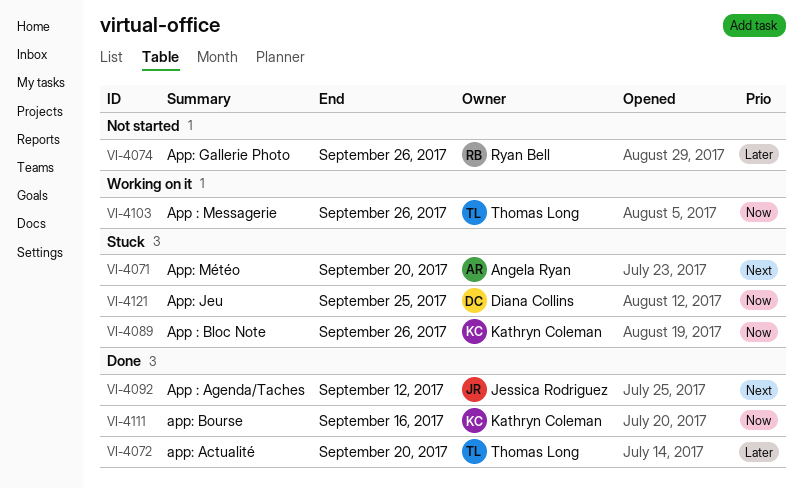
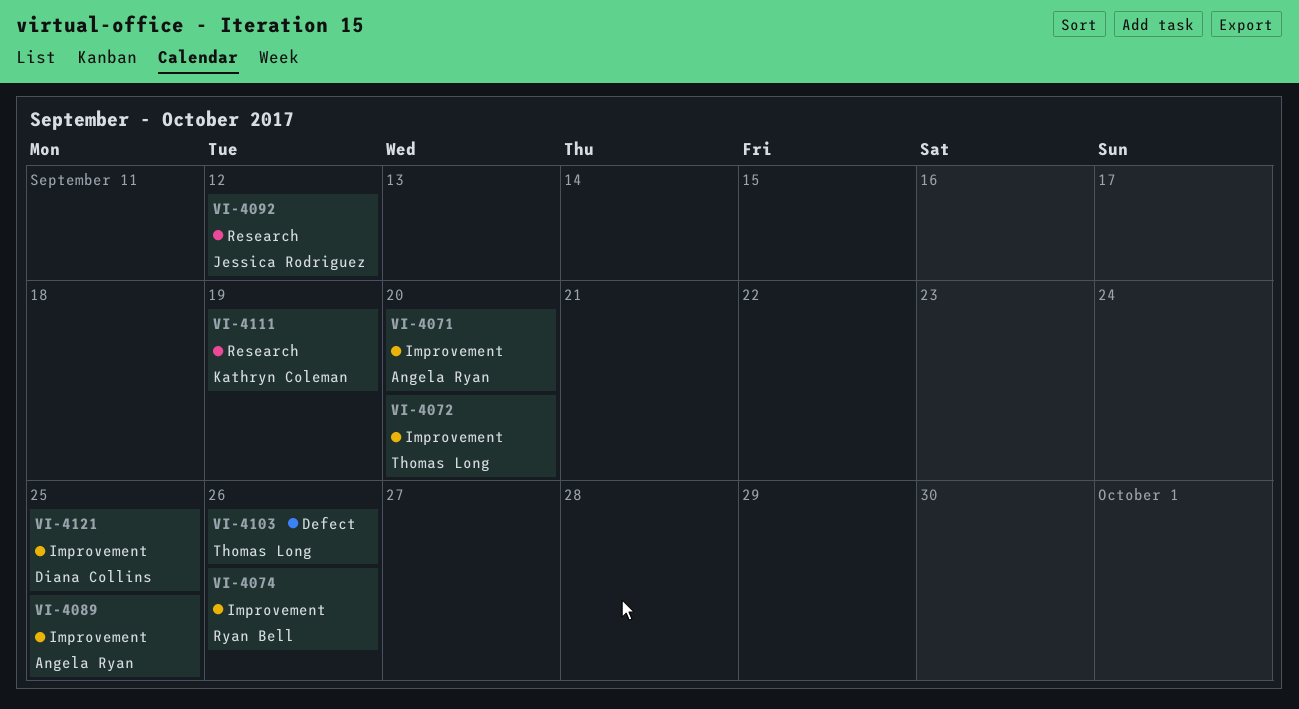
VI-4089, owner: Kathryn Coleman -> Angela Ryan
VI-4089, due: Sep 26 -> Sep 25
VI-4111, due: Sep 16 -> Sep 19

